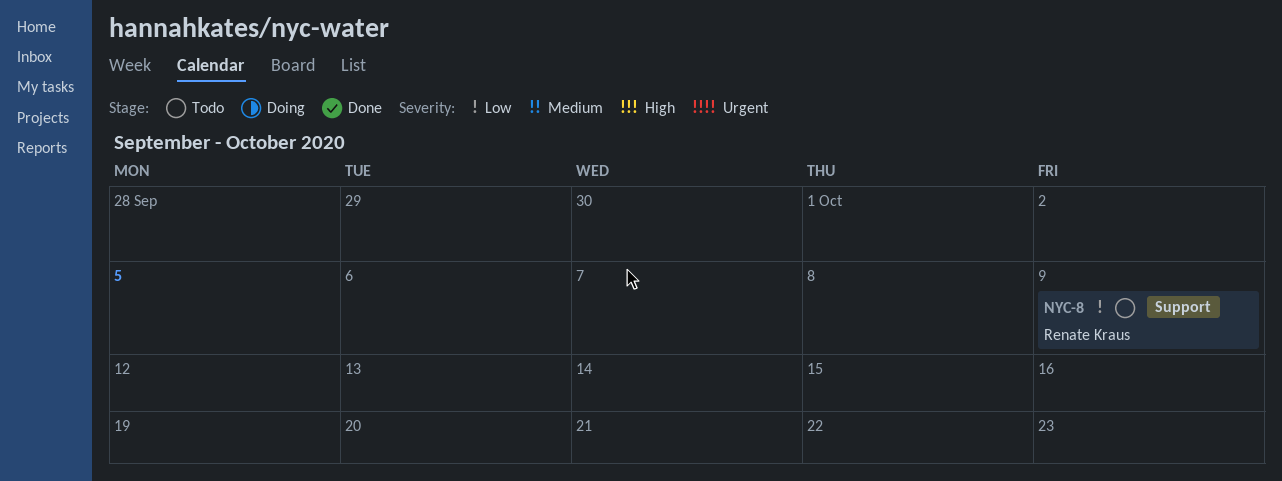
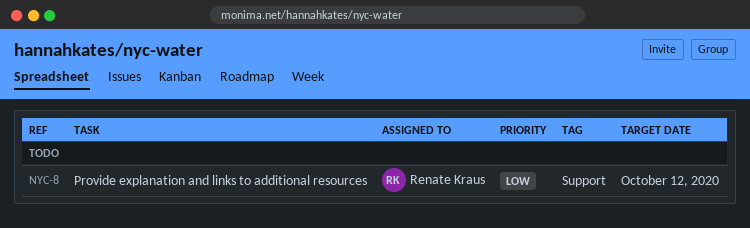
NYC-8, due: Oct 9 -> Oct 12

